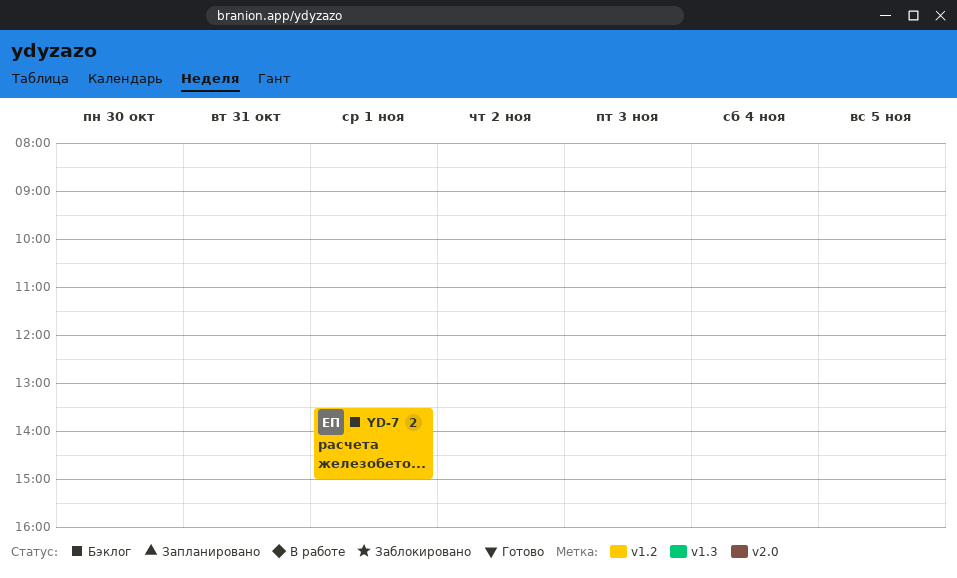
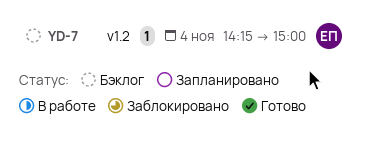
YD-7, estimate: 2 -> 1
YD-7, day: Nov 1 -> Nov 4
YD-7, begins: 13:30 -> 14:15

